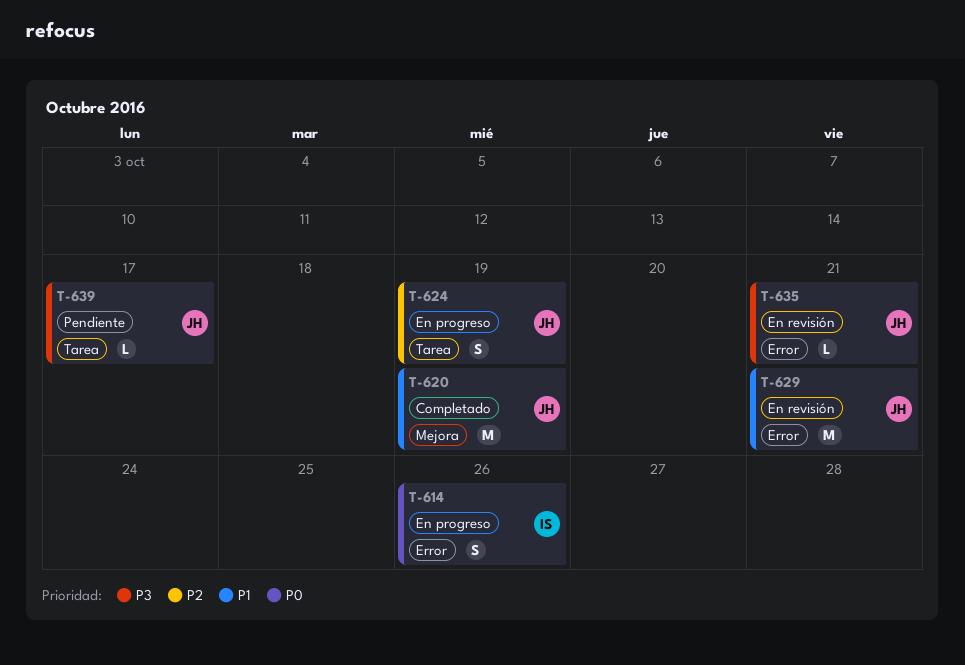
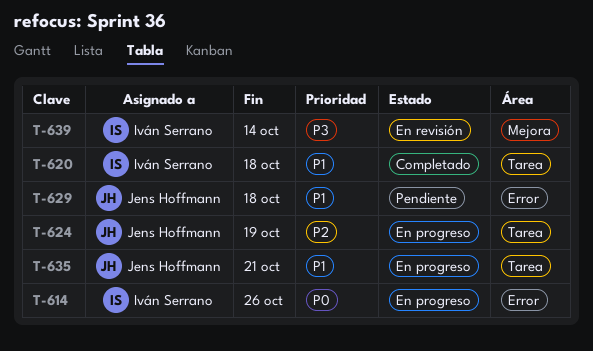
T-620, owner: Jens Hoffmann -> Iván Serrano
T-620, label: Mejora -> Tarea
T-620, due: Oct 19 -> Oct 18
T-629, status: En revisión -> Pendiente
T-629, due: Oct 21 -> Oct 18
T-635, status: En revisión -> En progreso
T-635, priority: P3 -> P1
T-635, label: Error -> Tarea
T-639, status: Pendiente -> En revisión
T-639, owner: Jens Hoffmann -> Iván Serrano
T-639, label: Tarea -> Mejora
T-639, due: Oct 17 -> Oct 14

